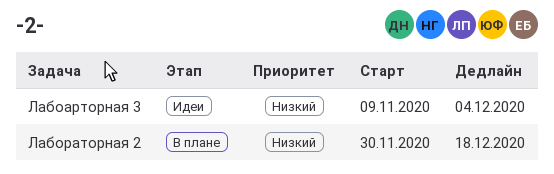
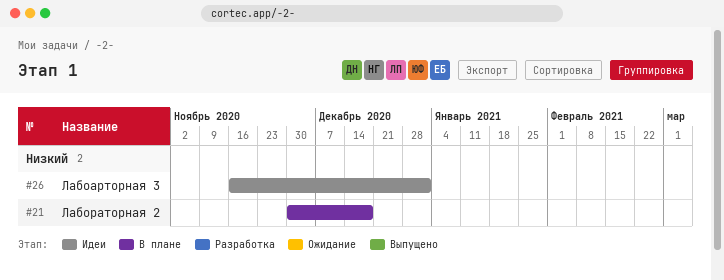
Лабоарторная 3, start: Nov 9 -> Nov 16
Лабоарторная 3, due: Dec 4 -> Jan 1

